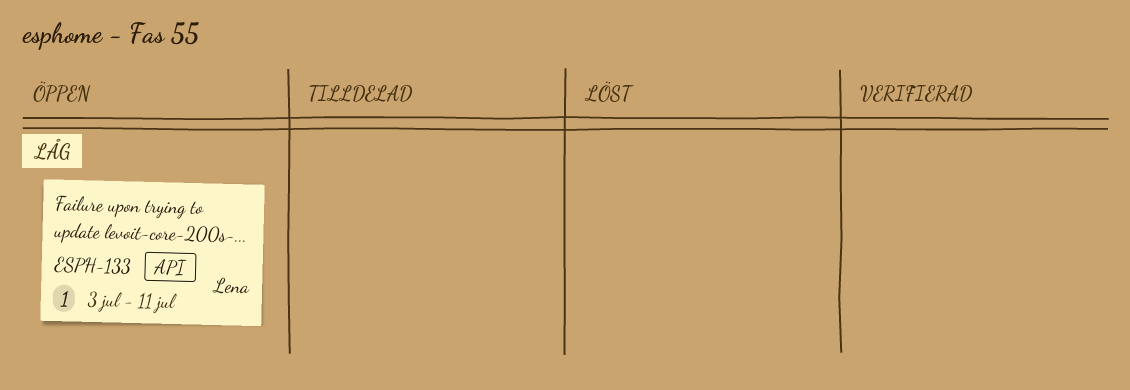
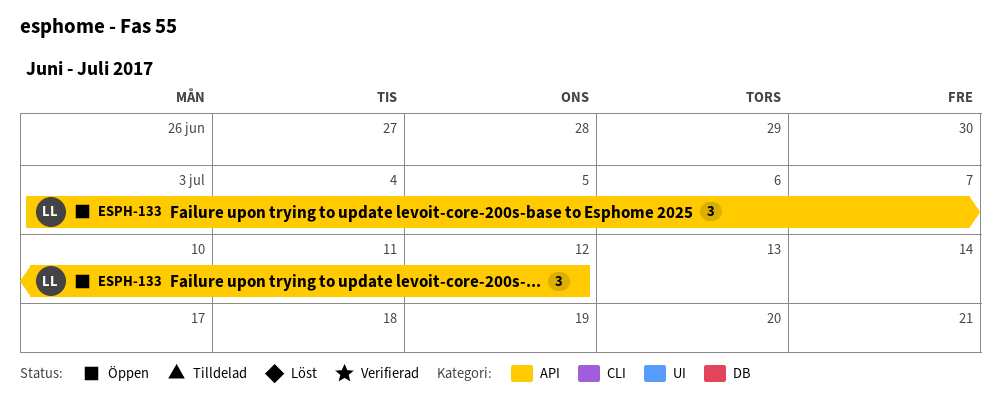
ESPH-133, estimate: 1 -> 3
ESPH-133, due: Jul 11 -> Jul 12

